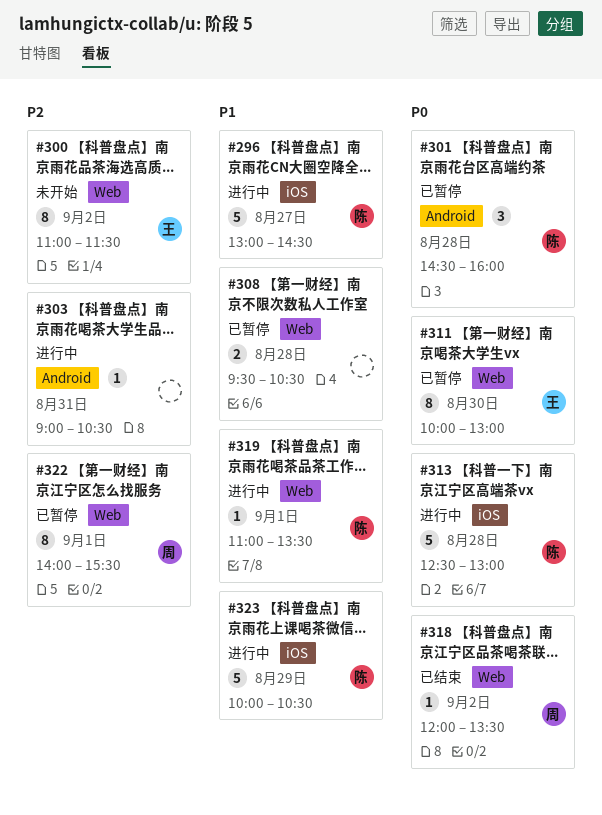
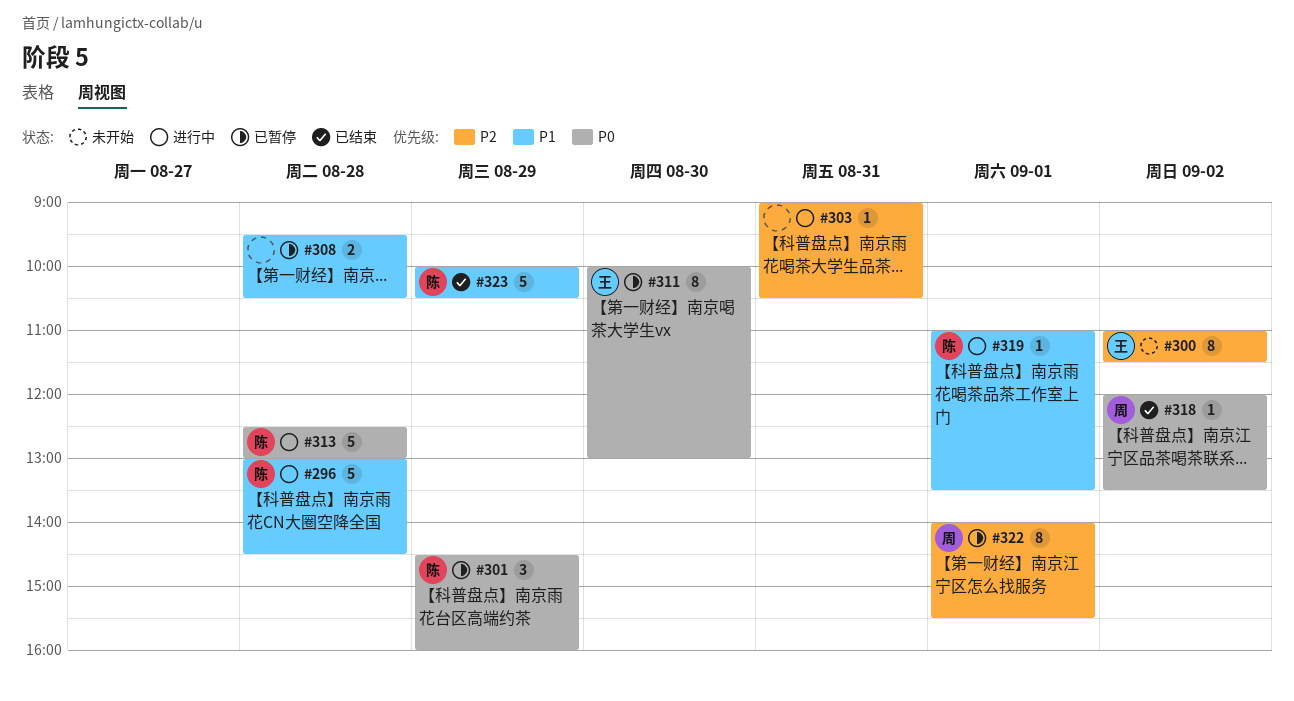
#296, day: Aug 27 -> Aug 28
#301, day: Aug 28 -> Aug 29
#323, status: 进行中 -> 已结束

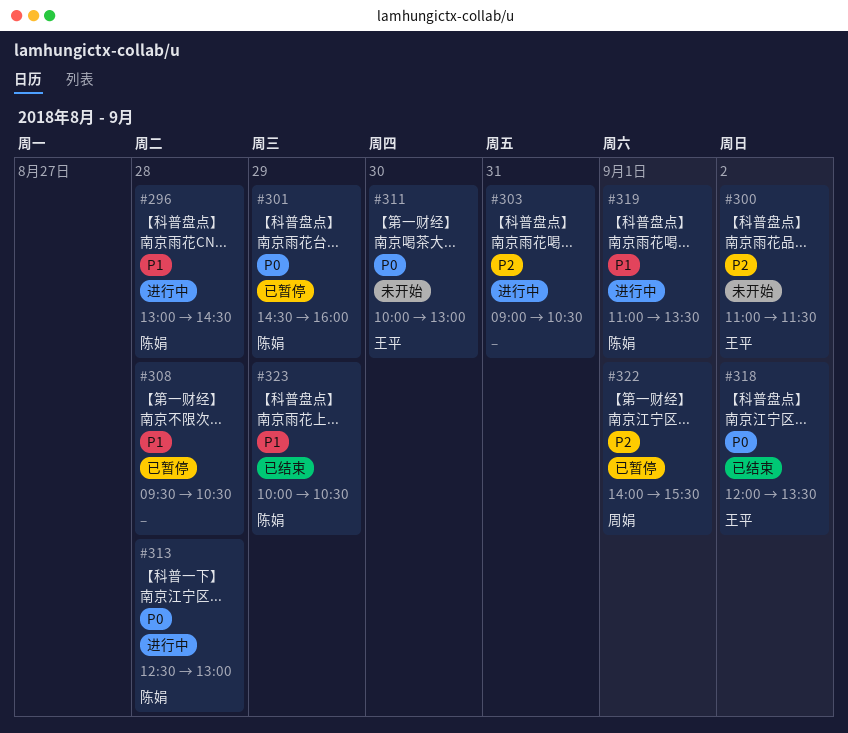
#311, status: 已暂停 -> 未开始
#318, owner: 周娟 -> 王平

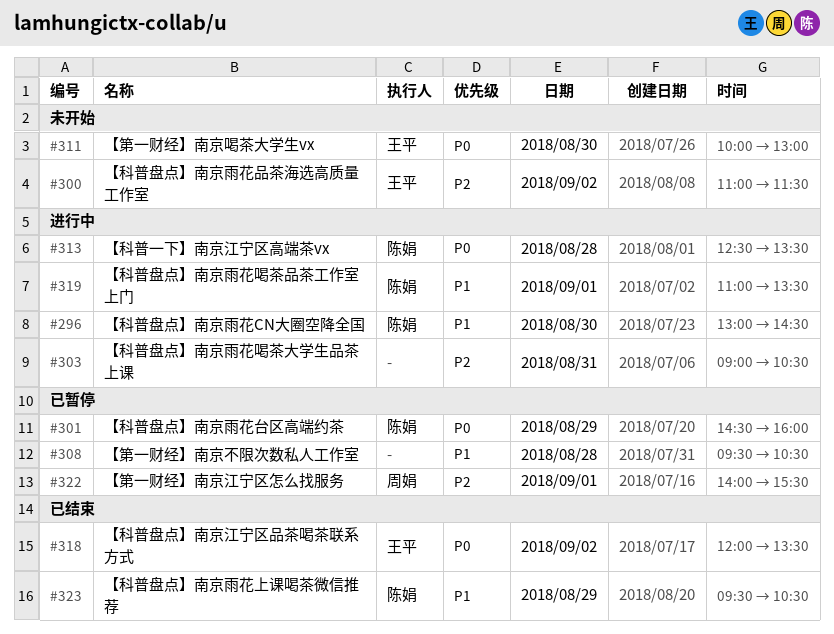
#296, day: Aug 28 -> Aug 30
#313, ends: 13:00 -> 13:30
#323, begins: 10:00 -> 09:30

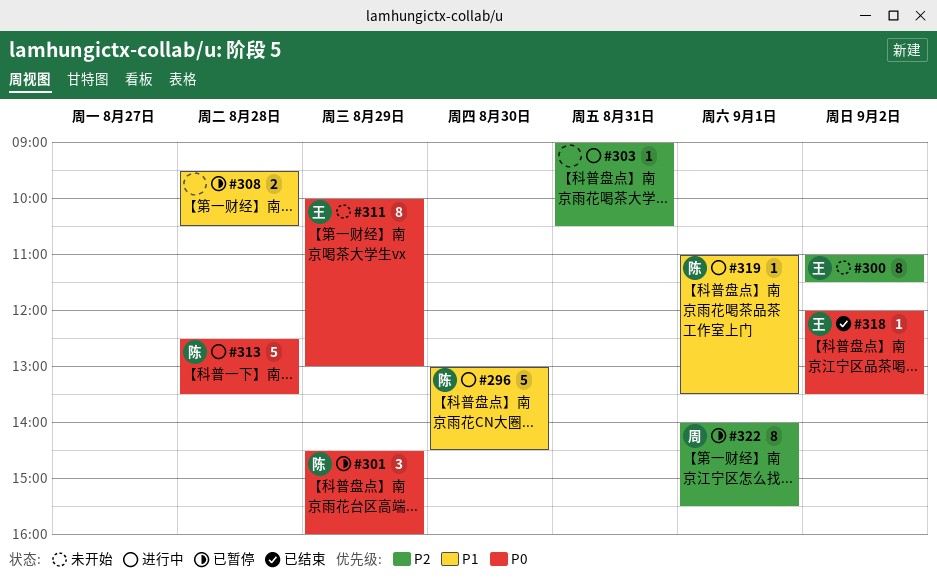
#311, day: Aug 30 -> Aug 29
#323: present -> none

